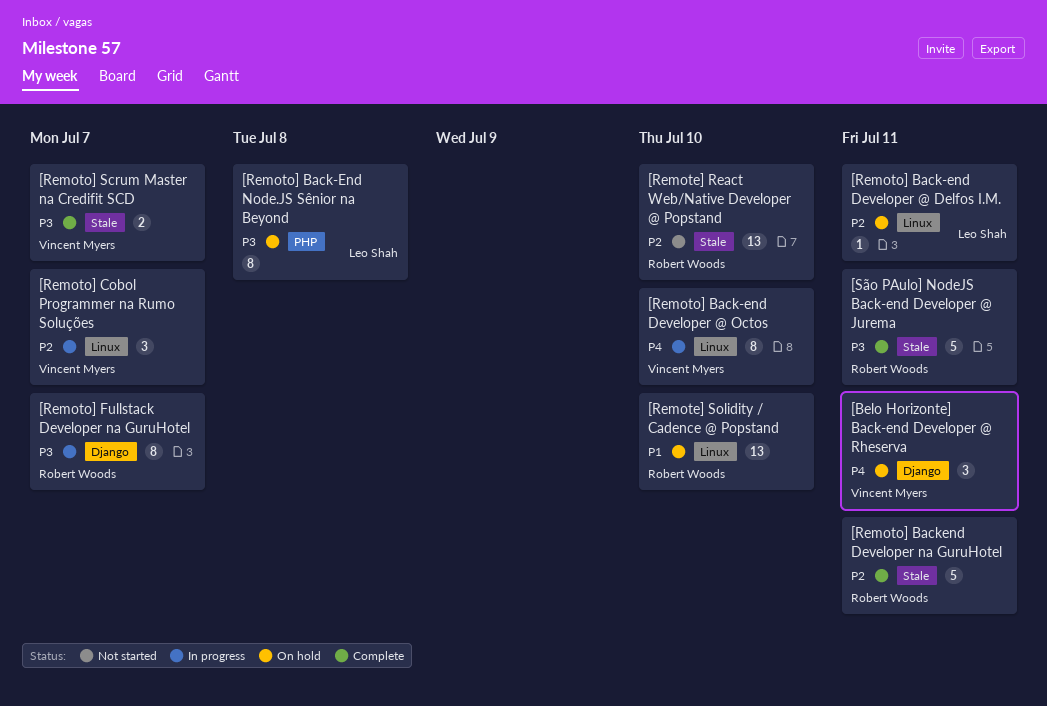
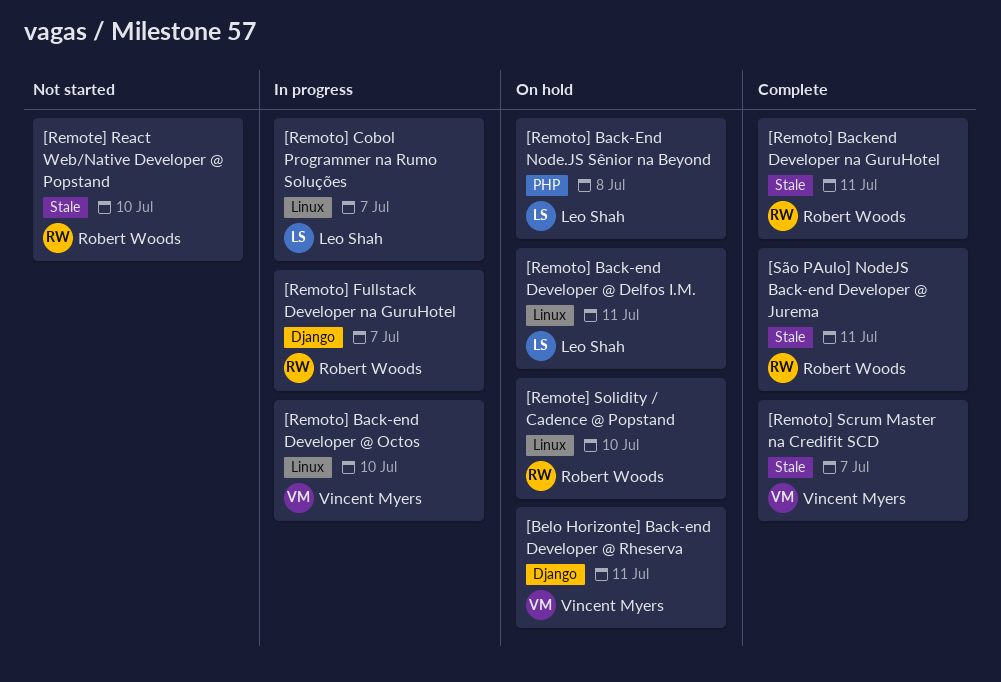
[Remoto] Cobol Programmer na Rumo Soluções, owner: Vincent Myers -> Leo Shah

